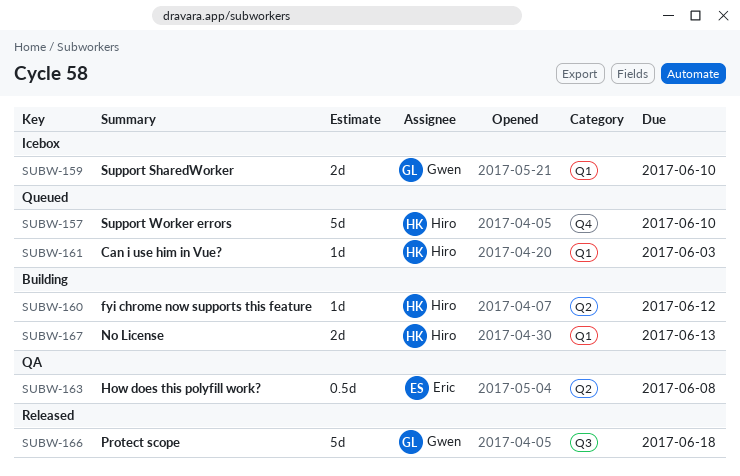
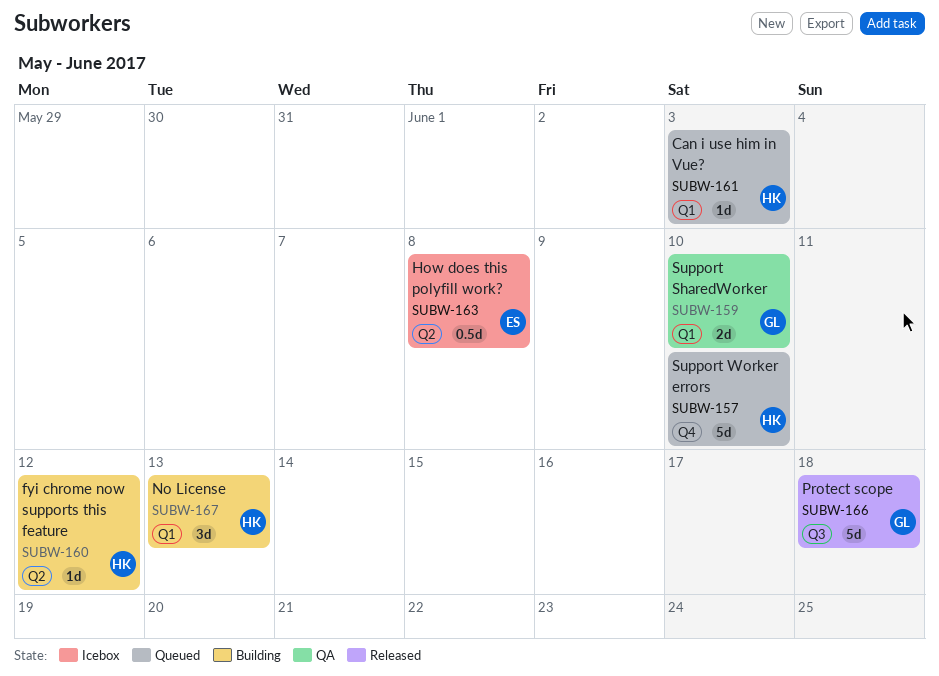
SUBW-159, status: Icebox -> QA
SUBW-163, status: QA -> Icebox
SUBW-167, estimate: 2d -> 3d

